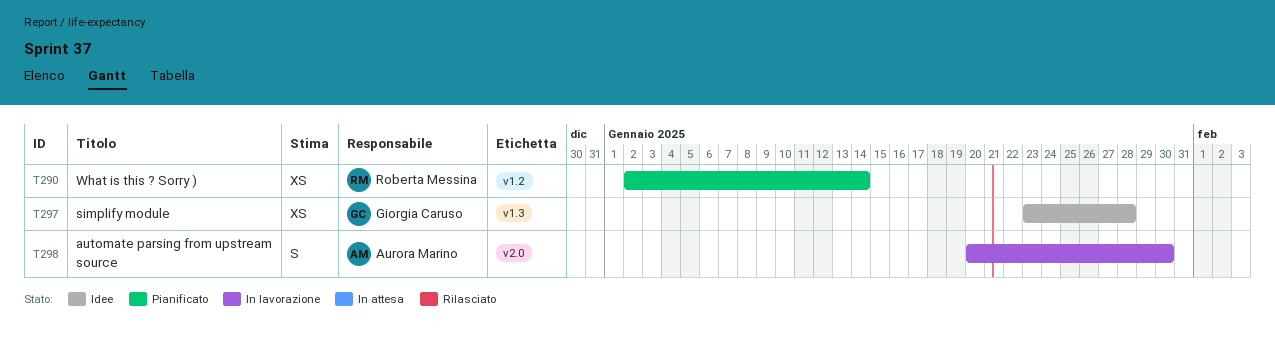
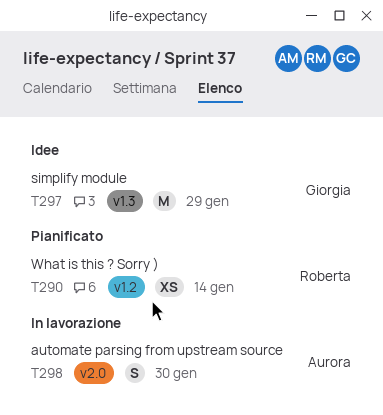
T297, estimate: XS -> M
T297, due: Jan 28 -> Jan 29

